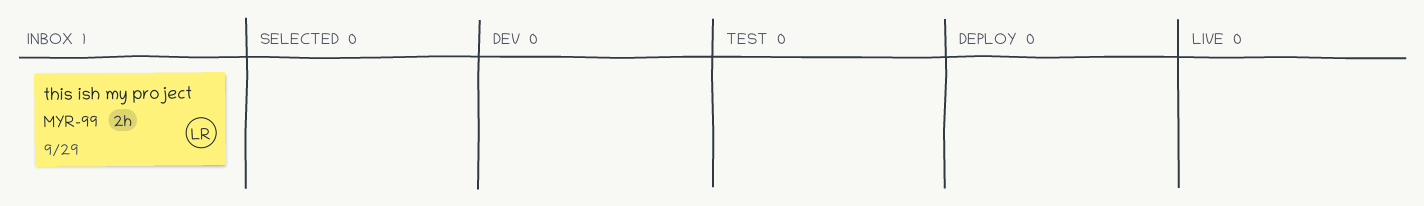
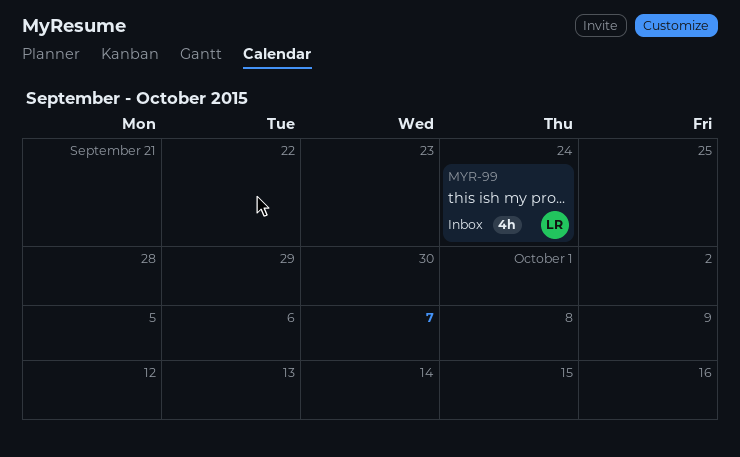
MYR-99, estimate: 2h -> 4h
MYR-99, due: Sep 29 -> Sep 24

